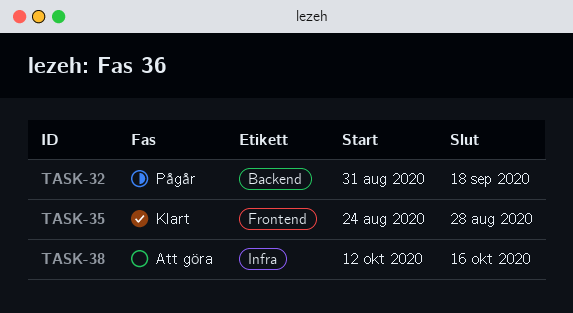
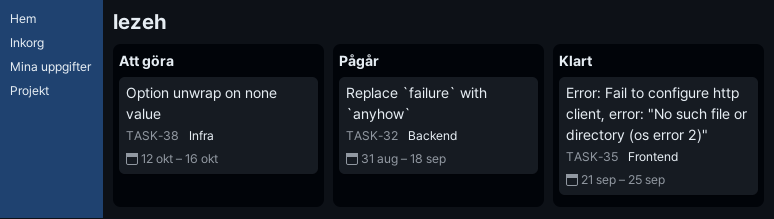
TASK-35, start: Aug 24 -> Sep 21
TASK-35, due: Aug 28 -> Sep 25

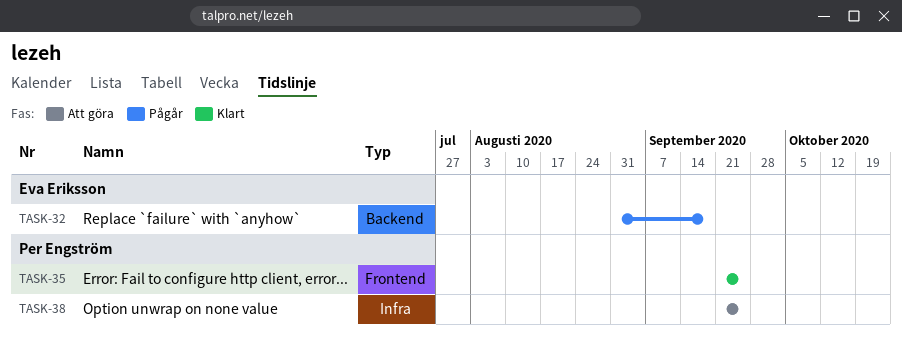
TASK-38, start: Oct 12 -> Sep 21
TASK-38, due: Oct 16 -> Sep 25

